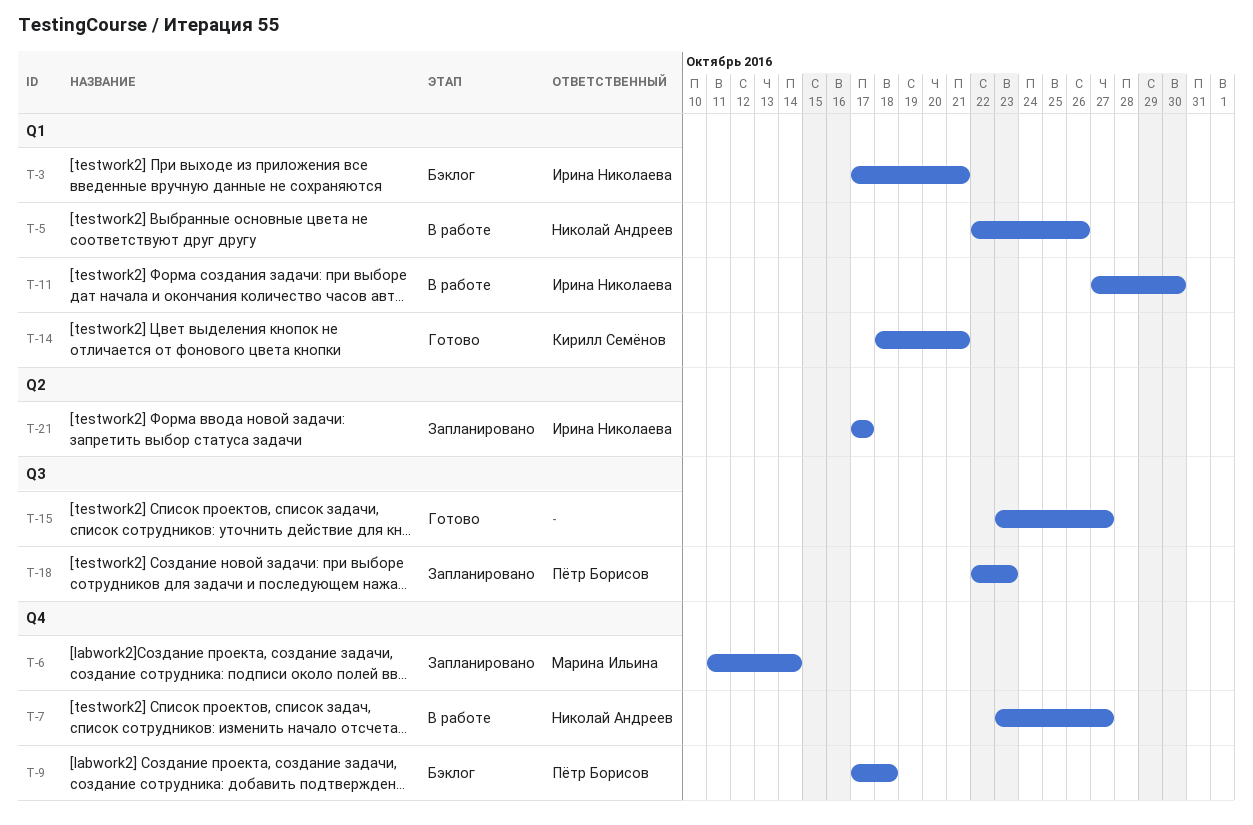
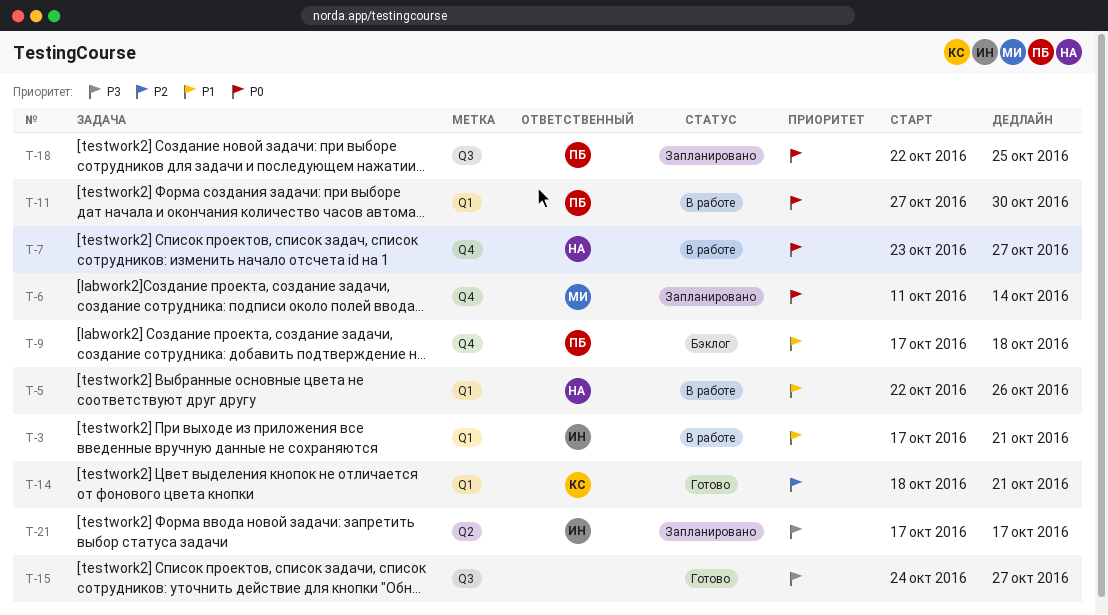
T-3, status: Бэклог -> В работе
T-11, owner: Ирина Николаева -> Пётр Борисов
T-15, start: Oct 23 -> Oct 24
T-18, due: Oct 23 -> Oct 25

